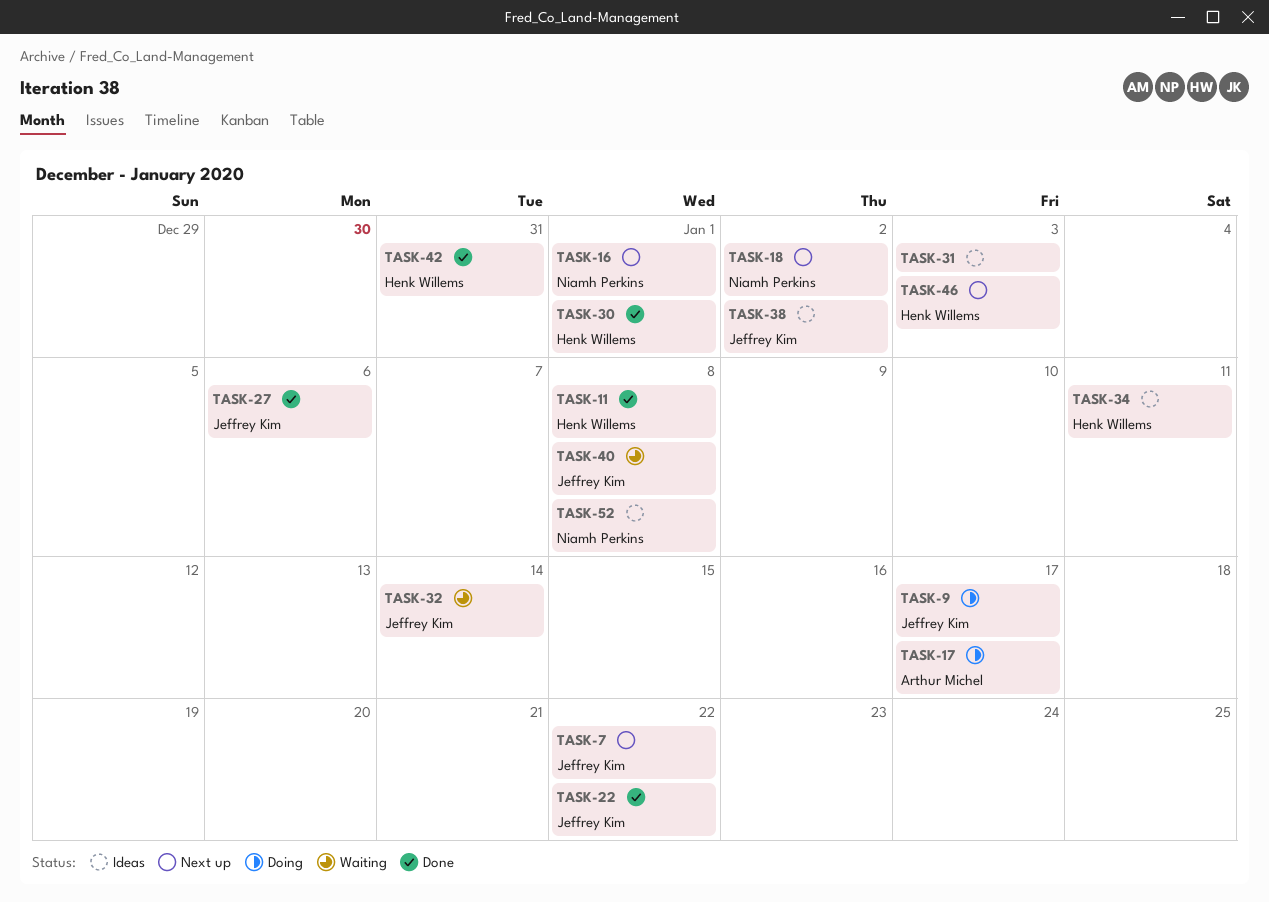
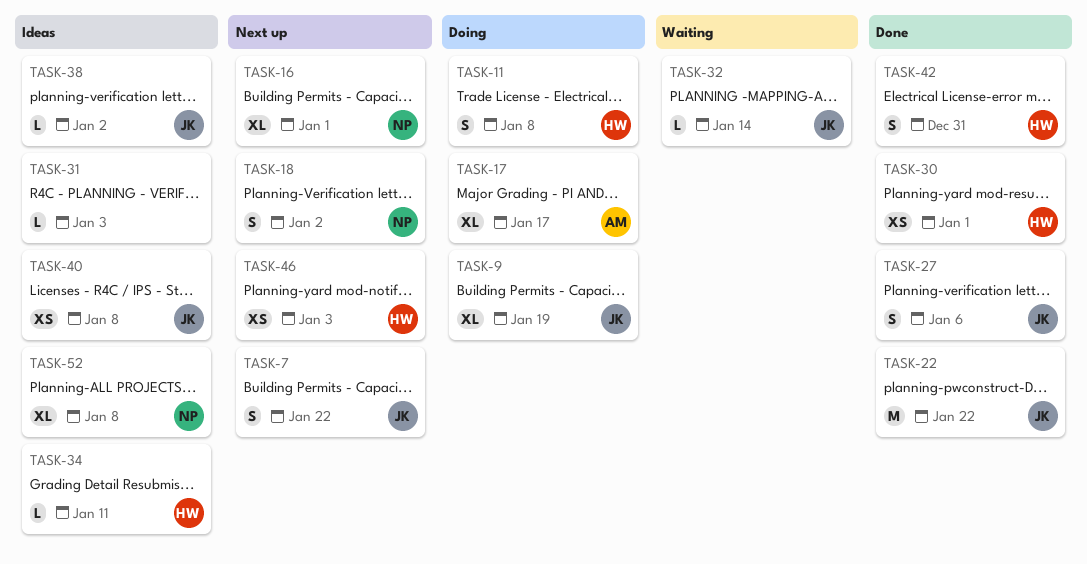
TASK-9, due: Jan 17 -> Jan 19
TASK-11, status: Done -> Doing
TASK-40, status: Waiting -> Ideas

